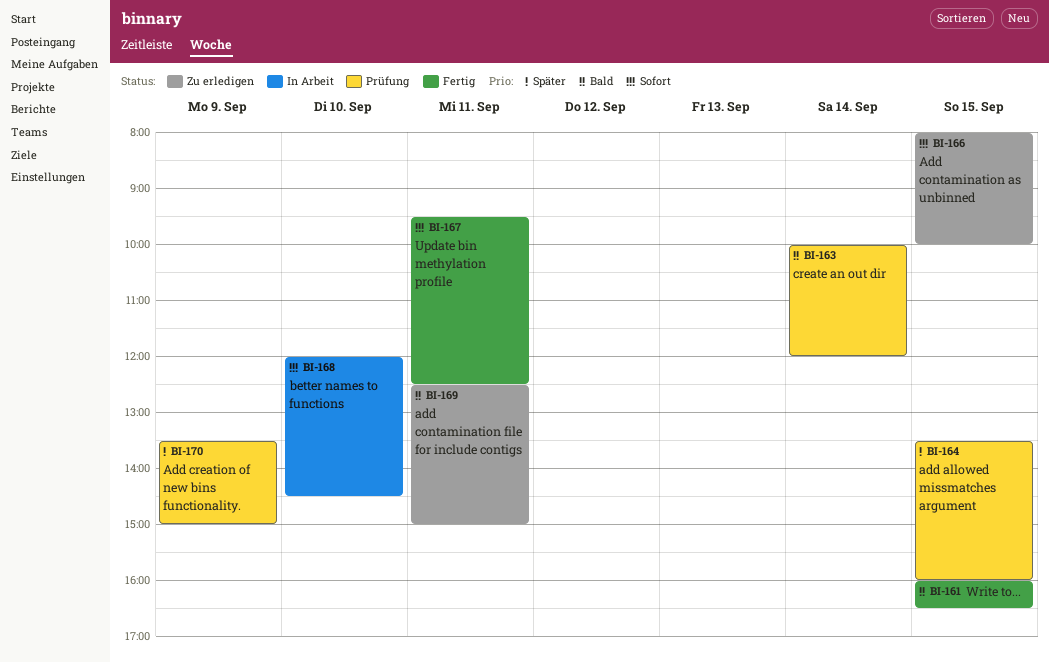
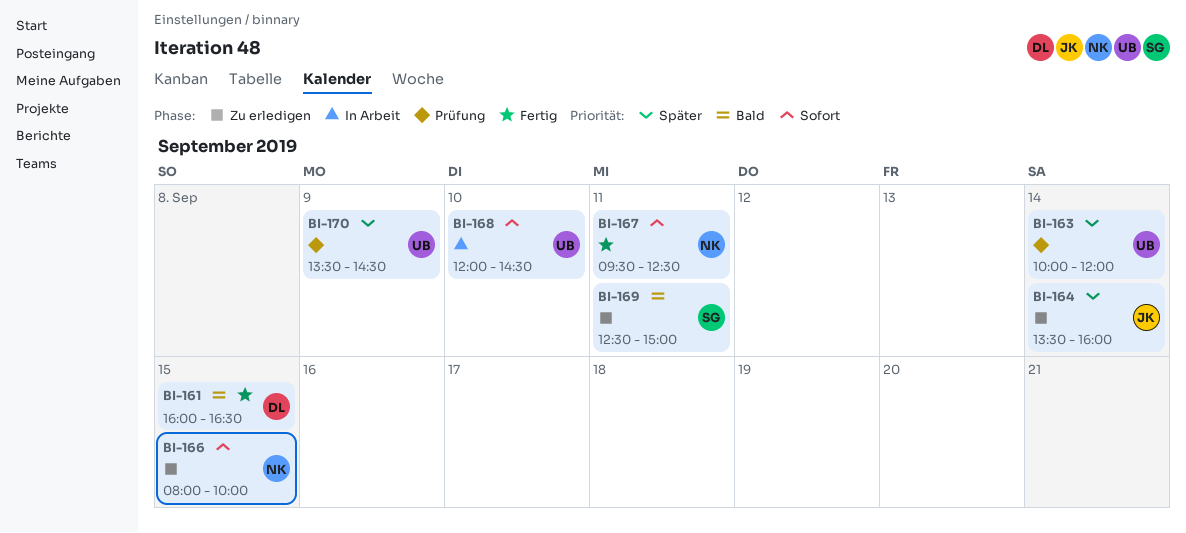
BI-163, priority: Bald -> Später
BI-164, status: Prüfung -> Zu erledigen
BI-164, day: Sep 15 -> Sep 14
BI-170, ends: 15:00 -> 14:30

